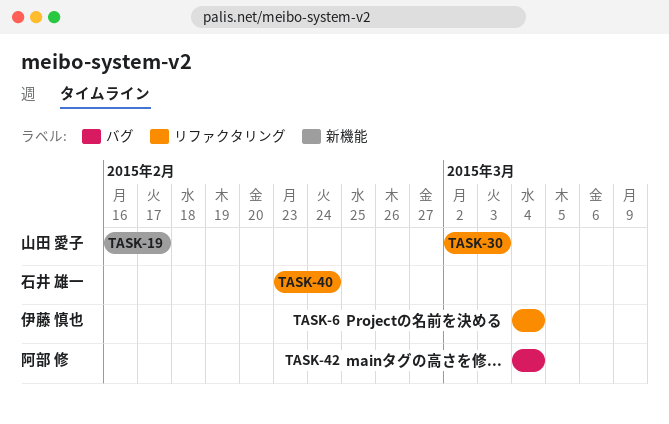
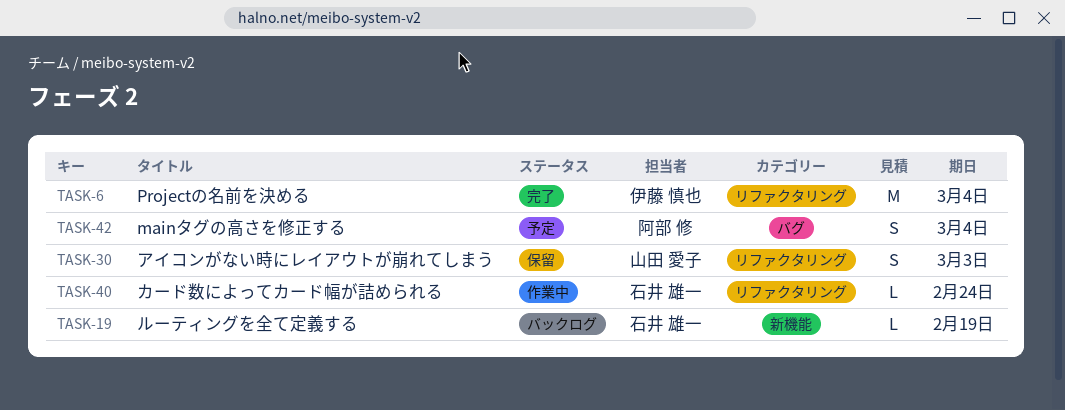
TASK-19, owner: 山田 愛子 -> 石井 雄一
TASK-19, due: Feb 17 -> Feb 19

